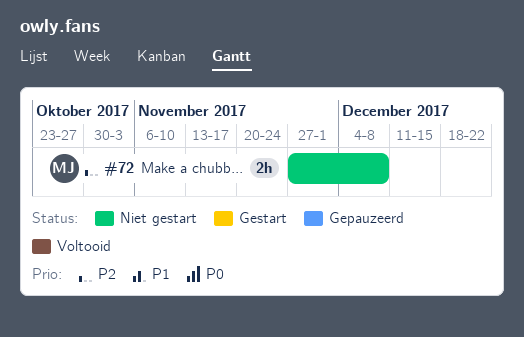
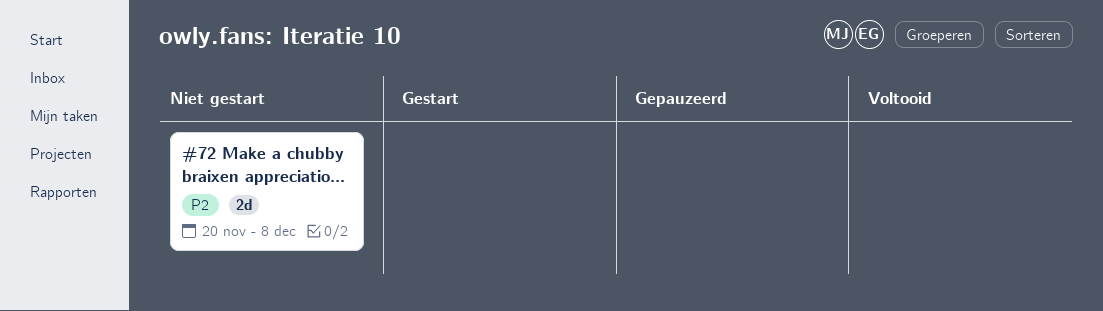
#72, estimate: 2h -> 2d
#72, start: Nov 27 -> Nov 20

